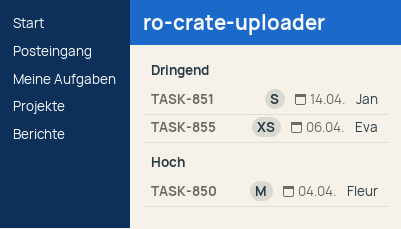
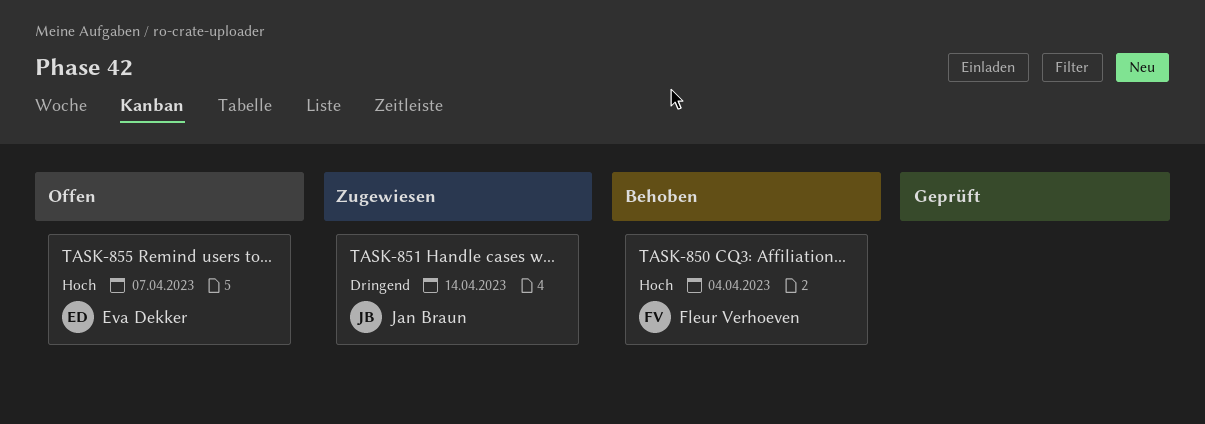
TASK-855, priority: Dringend -> Hoch
TASK-855, due: Apr 6 -> Apr 7

